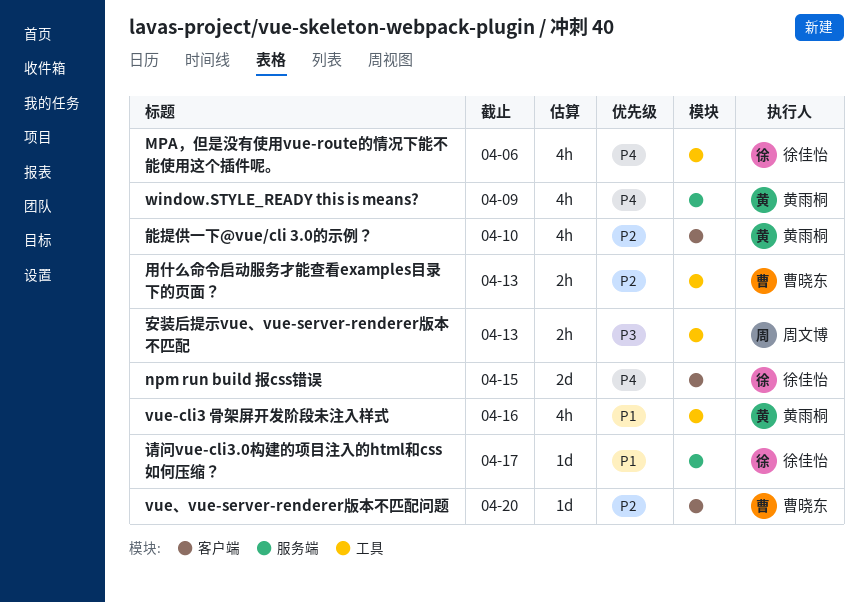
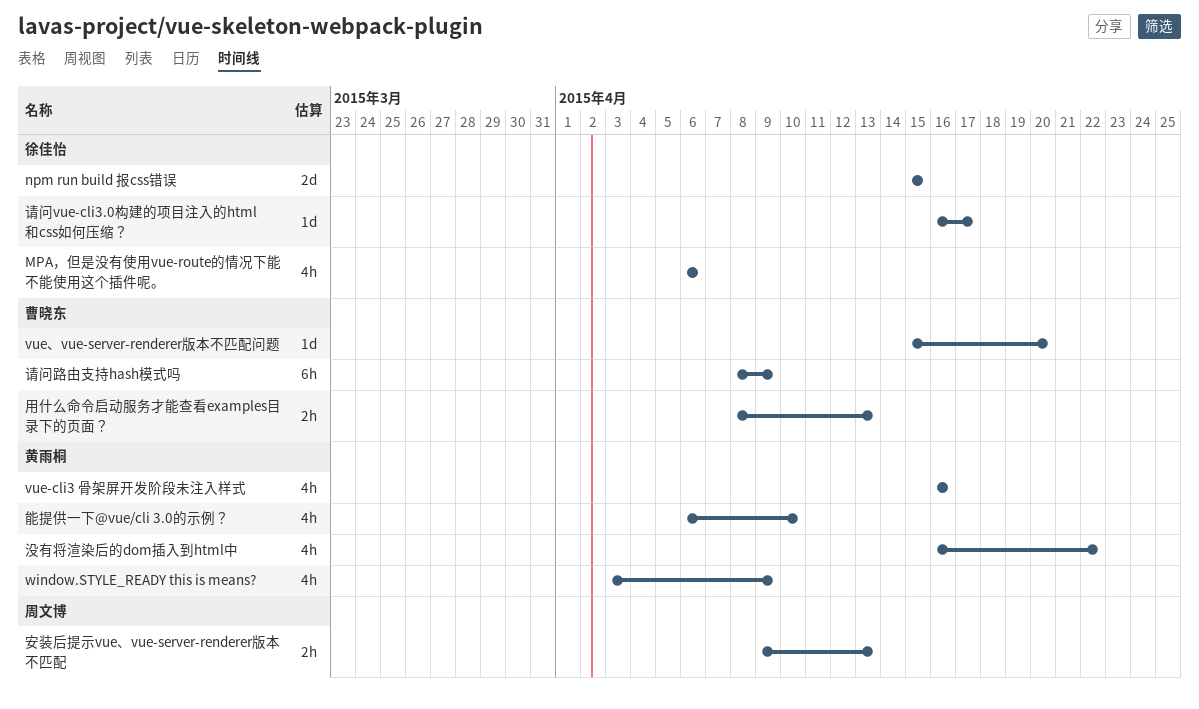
没有将渲染后的dom插入到html中: none -> present
请问路由支持hash模式吗: none -> present

